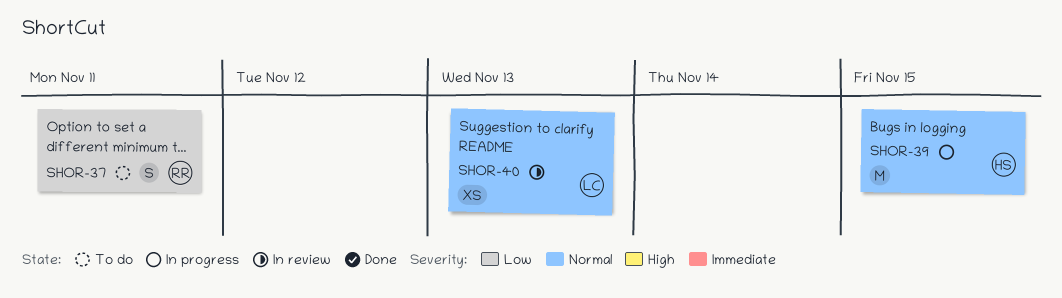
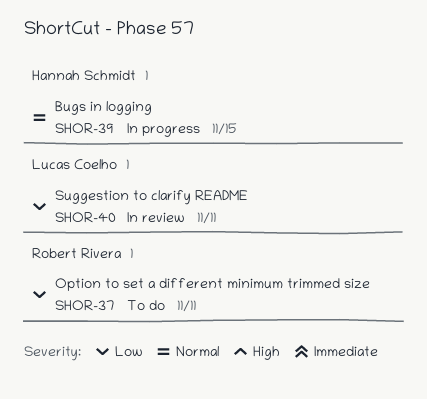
SHOR-40, priority: Normal -> Low
SHOR-40, due: Nov 13 -> Nov 11

